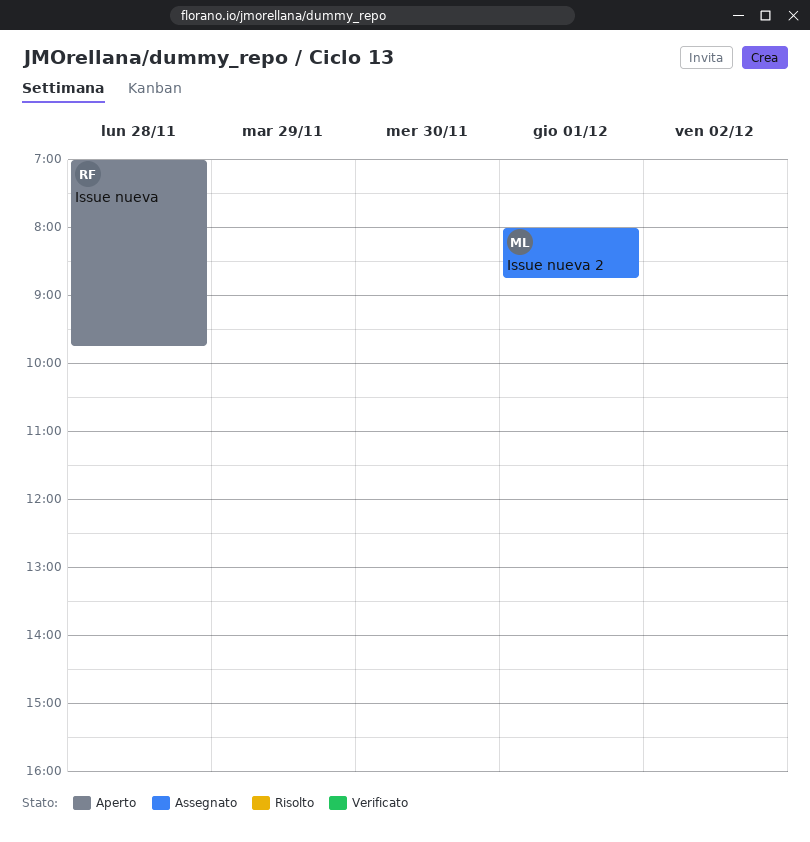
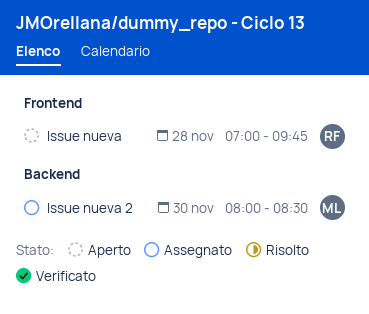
Issue nueva 2, day: Dec 1 -> Nov 30
Issue nueva 2, ends: 08:45 -> 08:30

